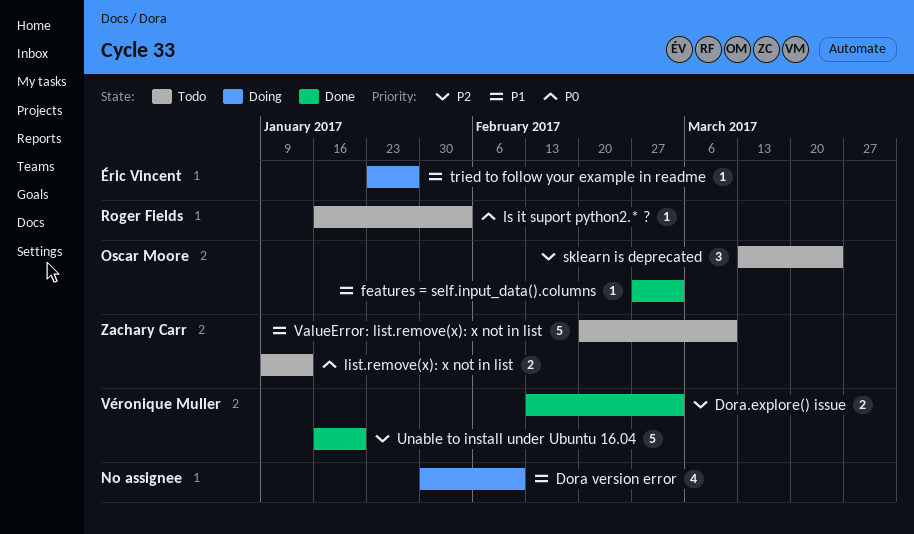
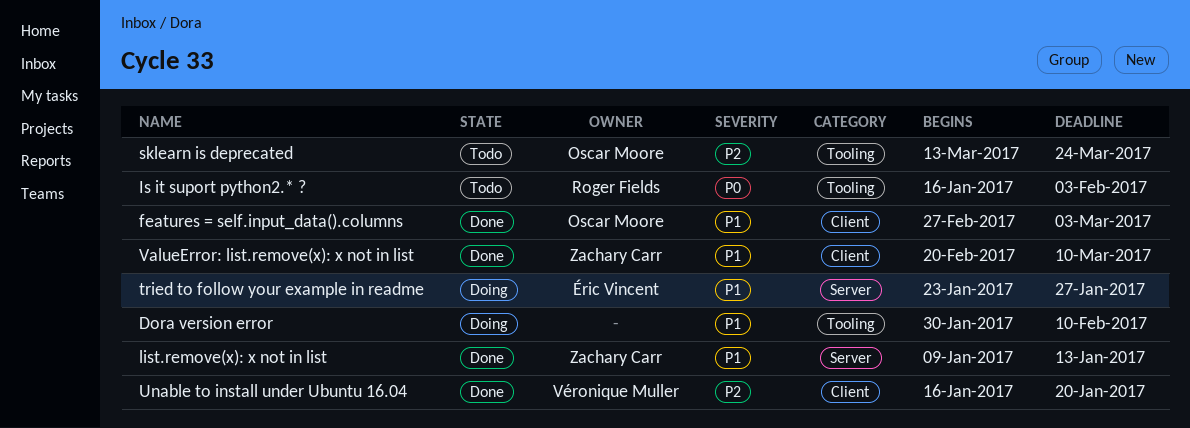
Dora.explore() issue: present -> none
list.remove(x): x not in list, status: Todo -> Done
list.remove(x): x not in list, priority: P0 -> P1
ValueError: list.remove(x): x not in list, status: Todo -> Done

